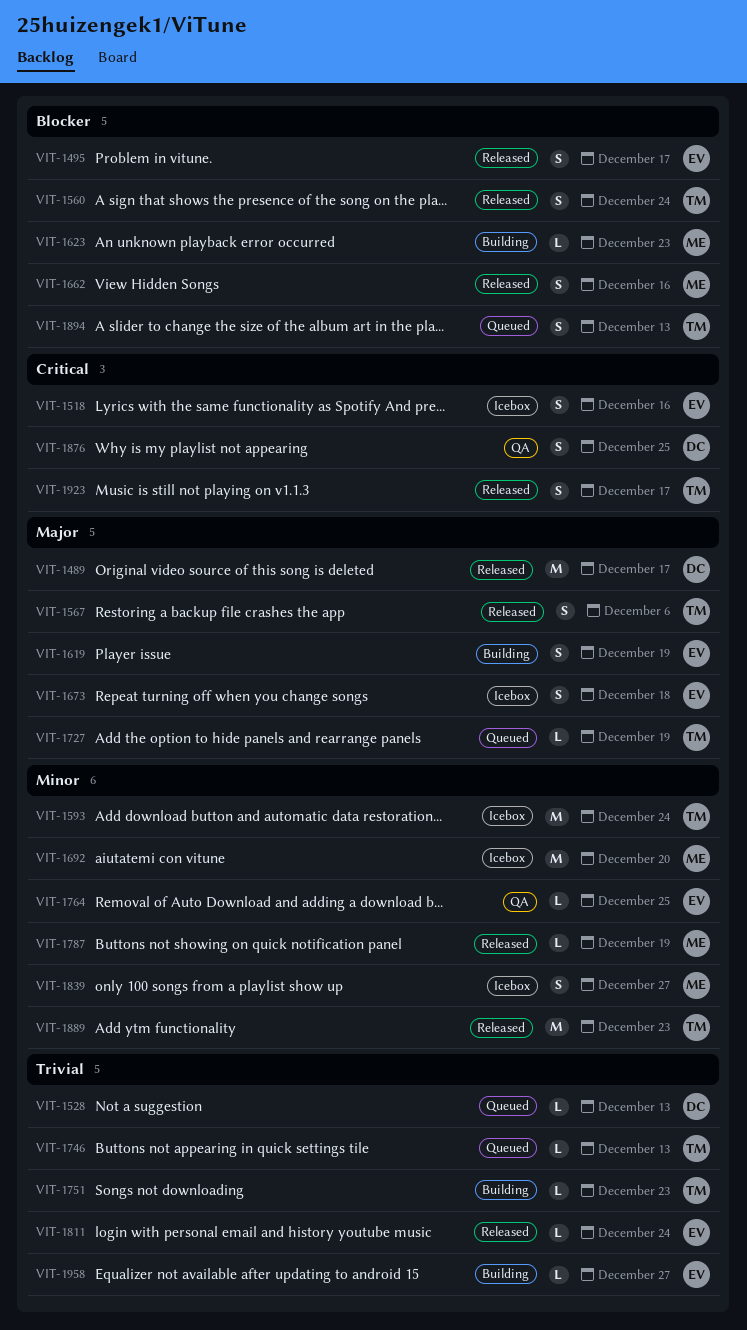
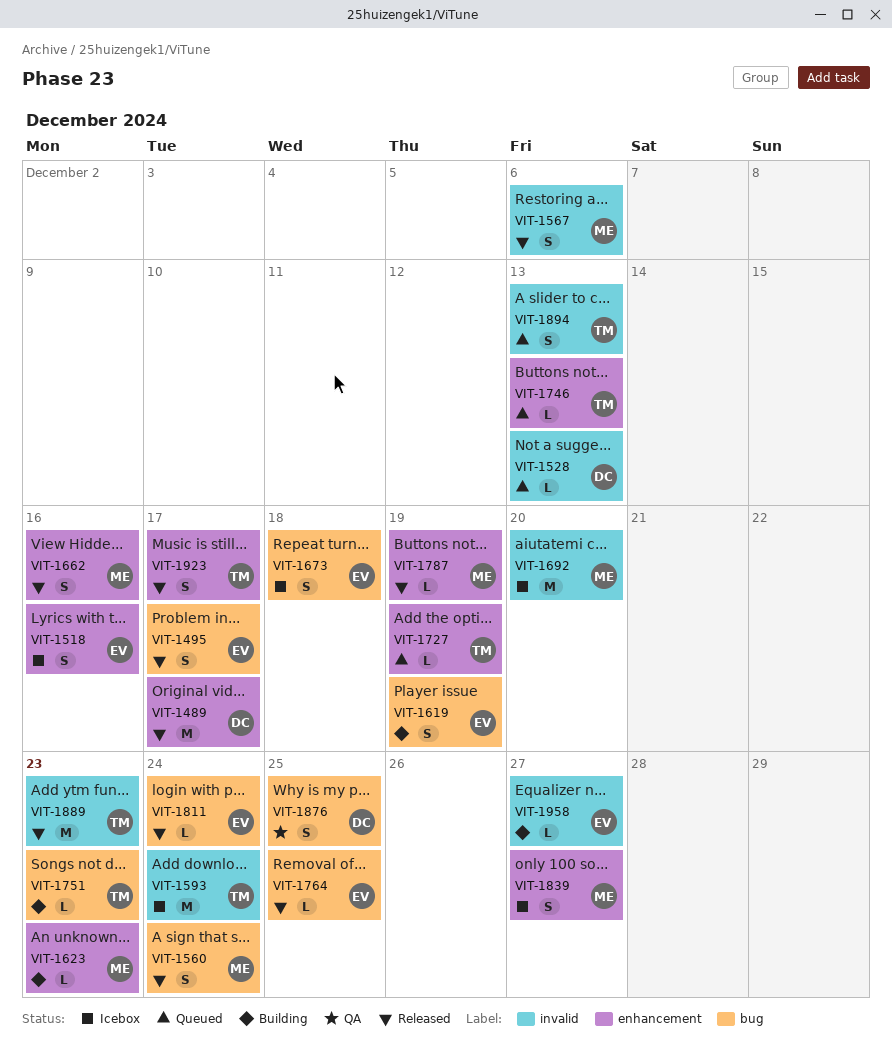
VIT-1560, owner: TM -> ME
VIT-1567, owner: TM -> ME
VIT-1764, status: QA -> Released

